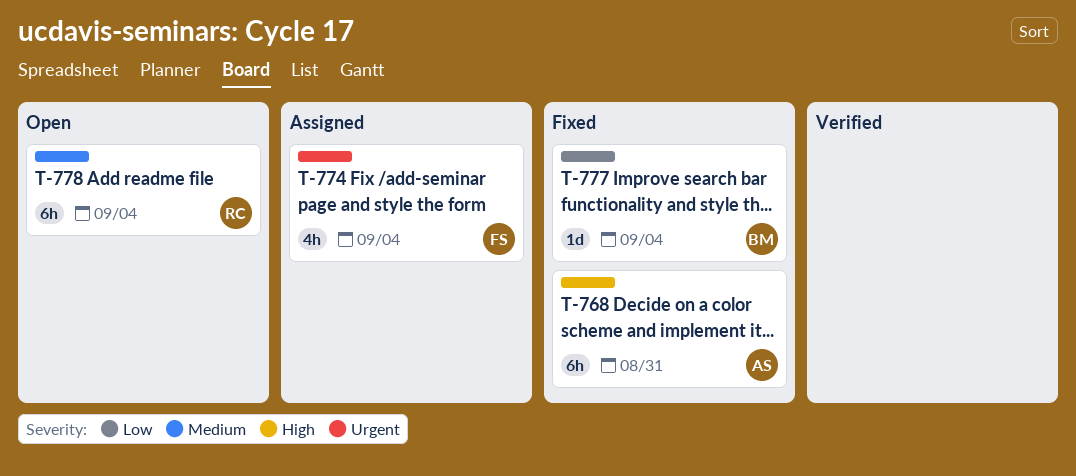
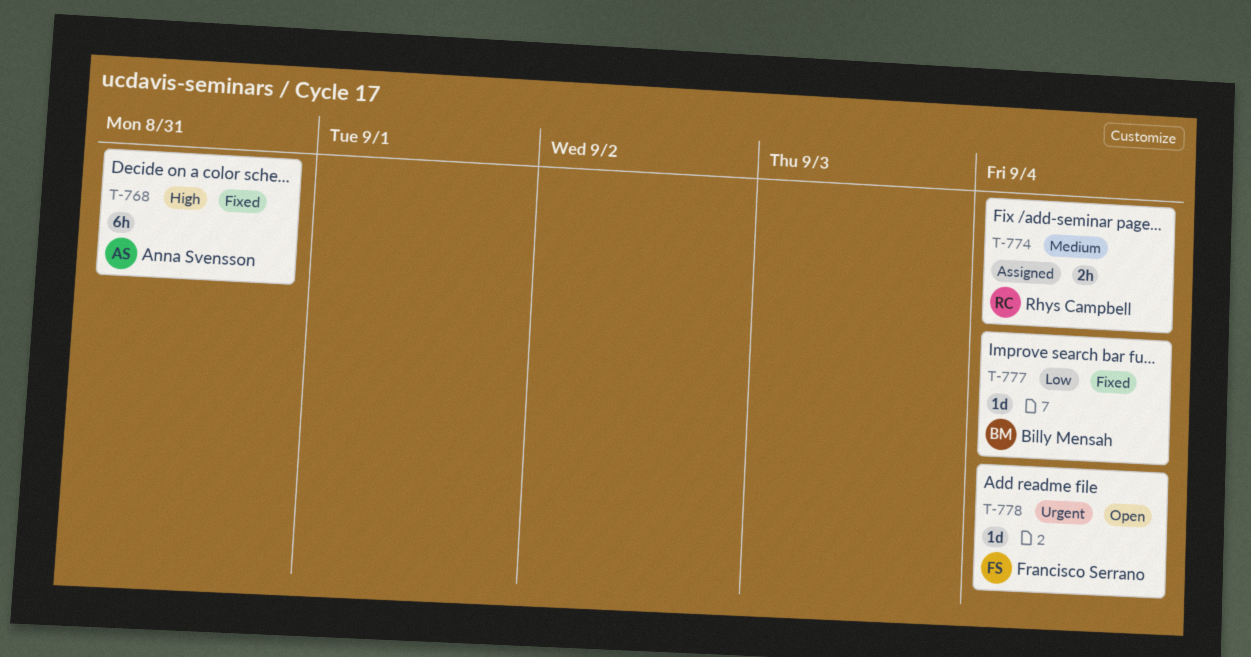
T-774, owner: Francisco Serrano -> Rhys Campbell
T-774, priority: Urgent -> Medium
T-774, estimate: 4h -> 2h
T-778, owner: Rhys Campbell -> Francisco Serrano
T-778, priority: Medium -> Urgent
T-778, estimate: 6h -> 1d

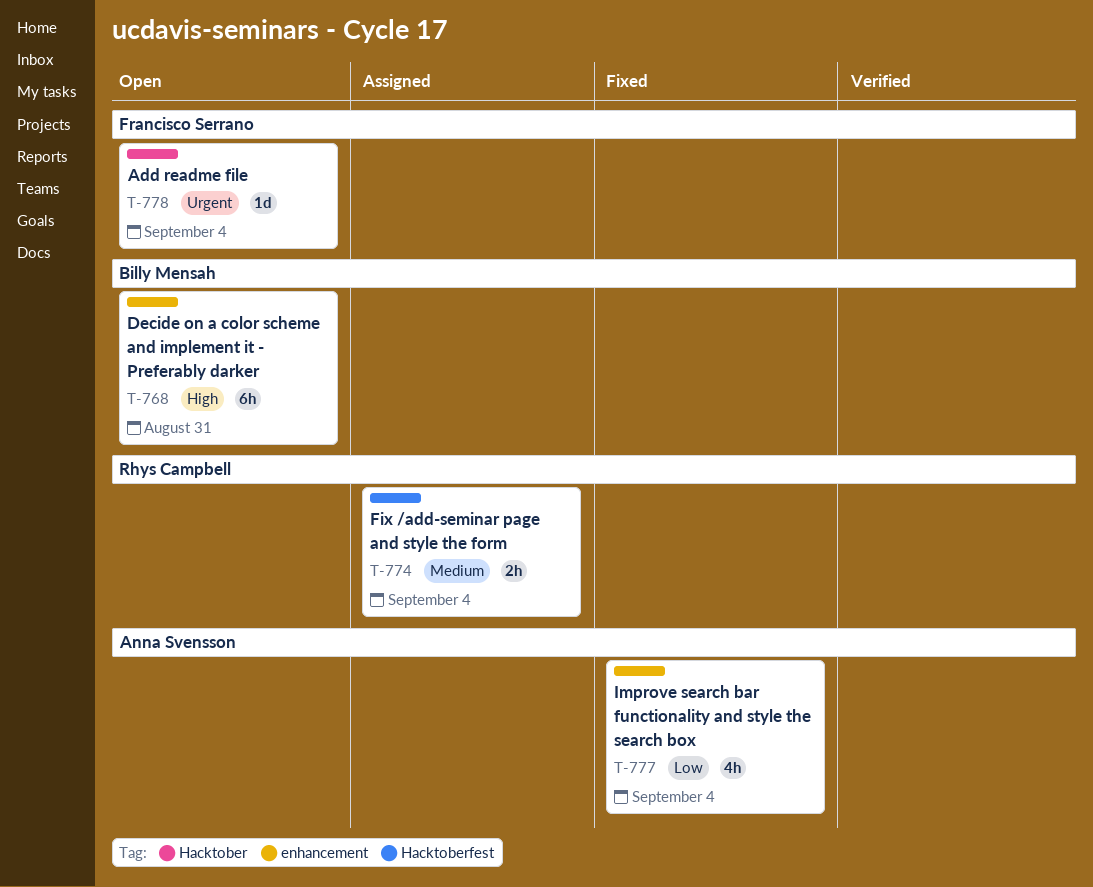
T-768, status: Fixed -> Open
T-768, owner: Anna Svensson -> Billy Mensah
T-777, owner: Billy Mensah -> Anna Svensson
T-777, estimate: 1d -> 4h

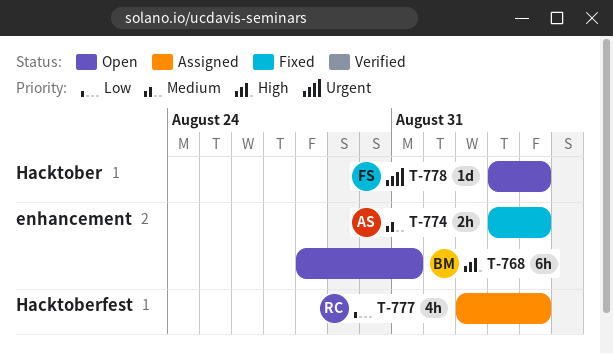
T-774, status: Assigned -> Fixed
T-774, owner: Rhys Campbell -> Anna Svensson
T-774, label: Hacktoberfest -> enhancement
T-777, status: Fixed -> Assigned
T-777, owner: Anna Svensson -> Rhys Campbell
T-777, label: enhancement -> Hacktoberfest

